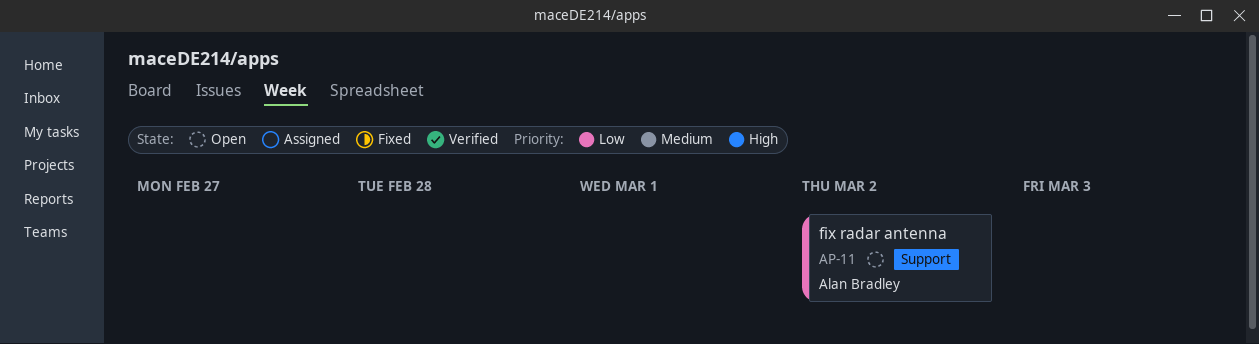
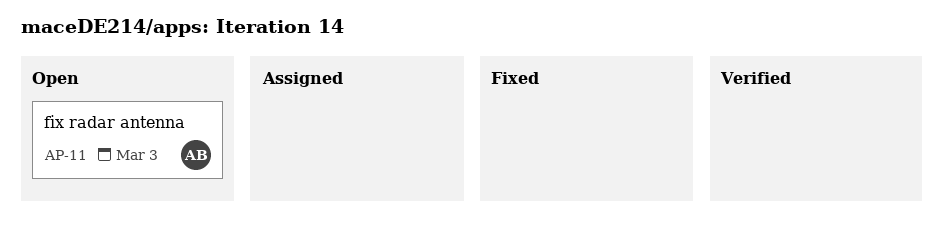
AP-11, due: Mar 2 -> Mar 3

